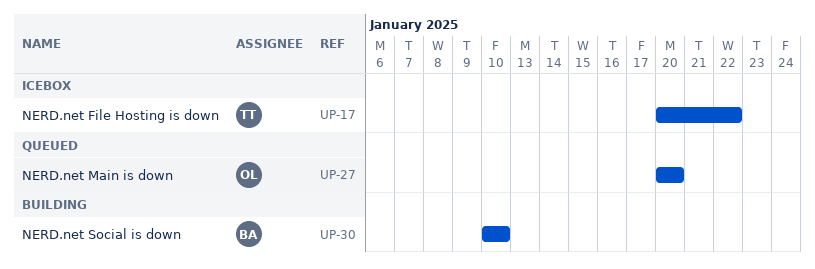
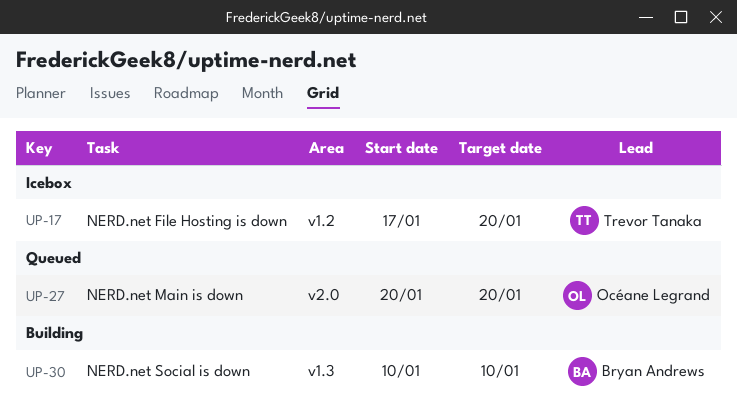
UP-17, start: Jan 20 -> Jan 17
UP-17, due: Jan 22 -> Jan 20

